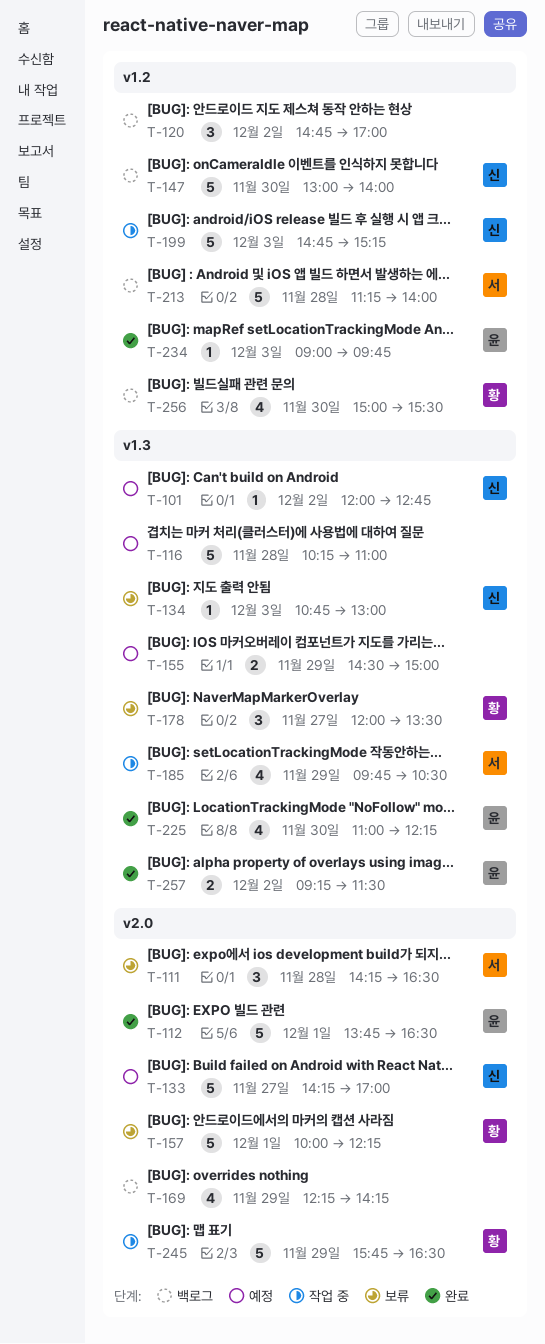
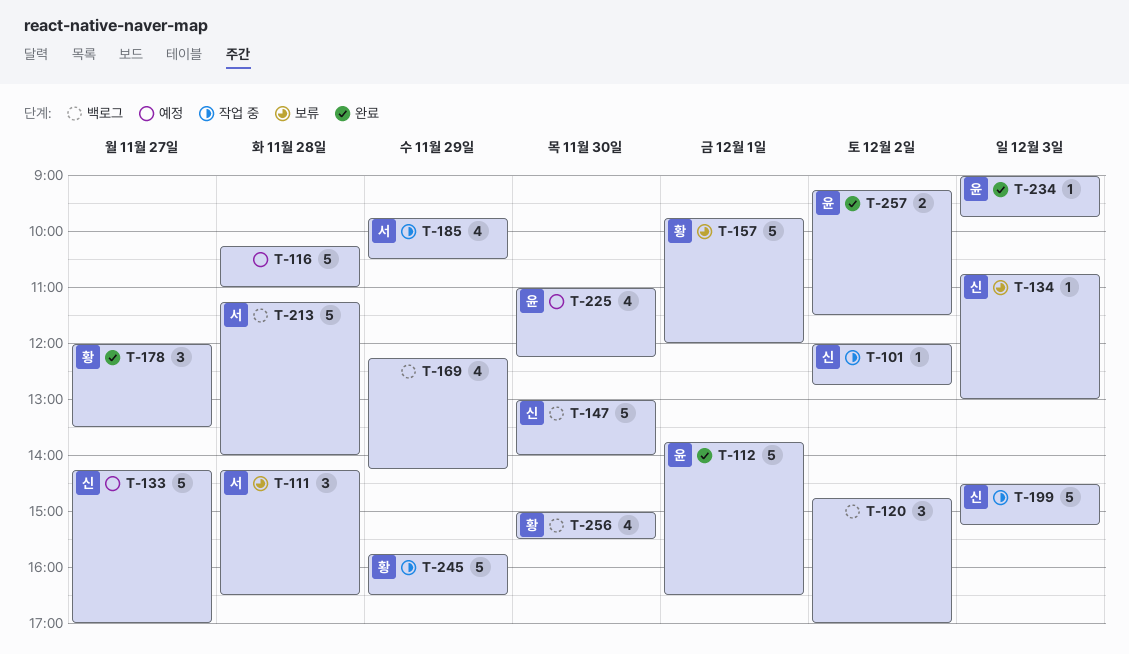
T-101, status: 예정 -> 작업 중
T-155: present -> none
T-157, begins: 10:00 -> 09:45
T-157, ends: 12:15 -> 12:00
T-178, status: 보류 -> 완료
T-199, begins: 14:45 -> 14:30
T-225, status: 완료 -> 예정

